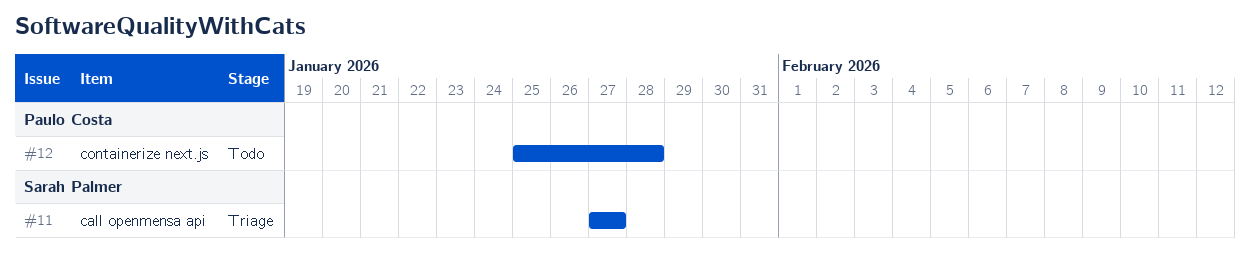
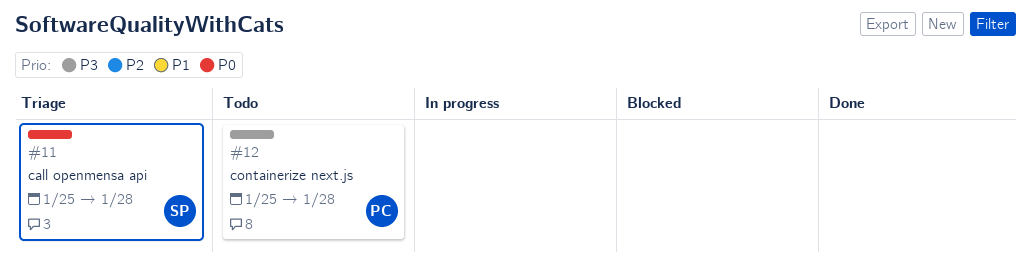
#11, start: Jan 27 -> Jan 25
#11, due: Jan 27 -> Jan 28

